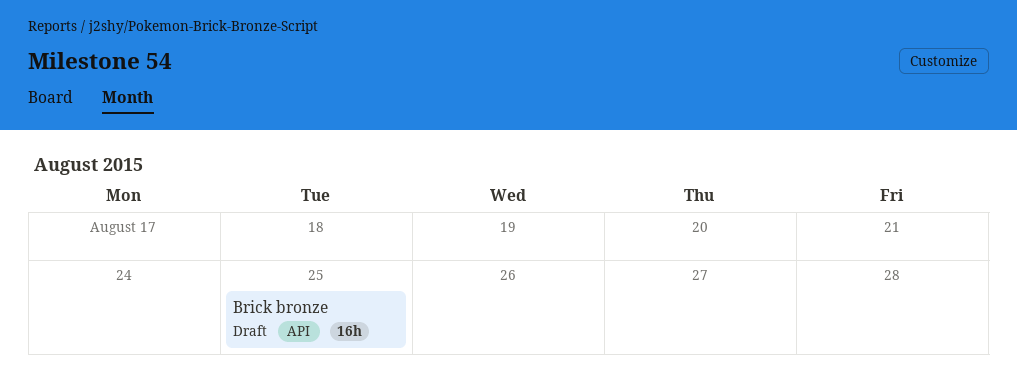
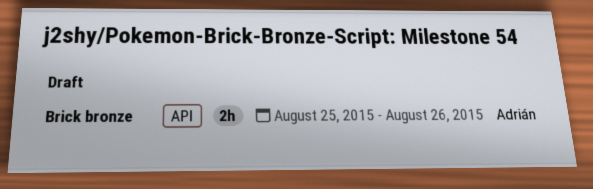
Brick bronze, estimate: 16h -> 2h
Brick bronze, due: Aug 25 -> Aug 26

